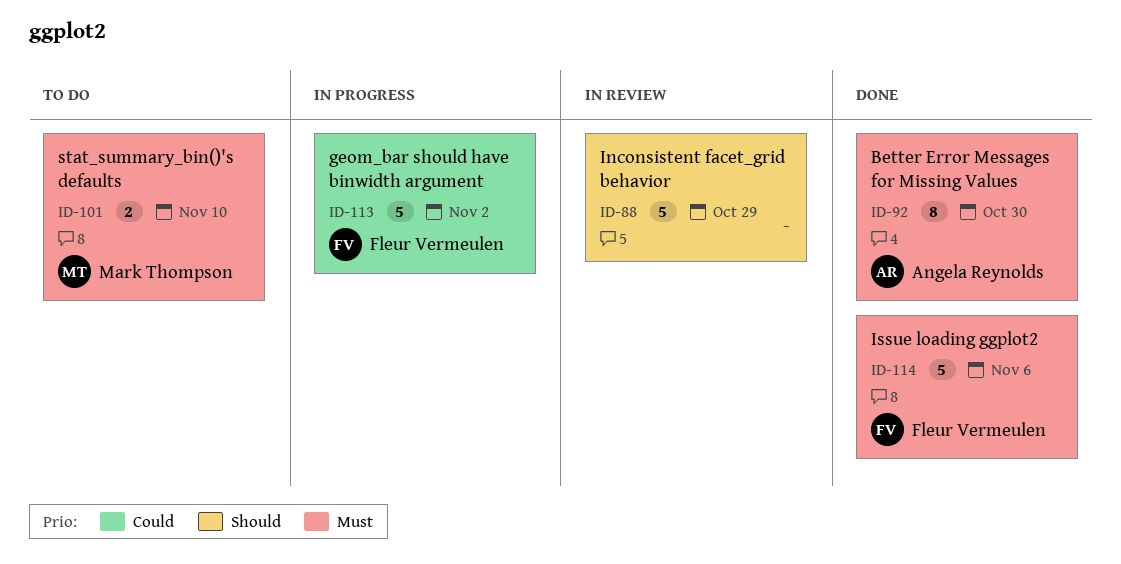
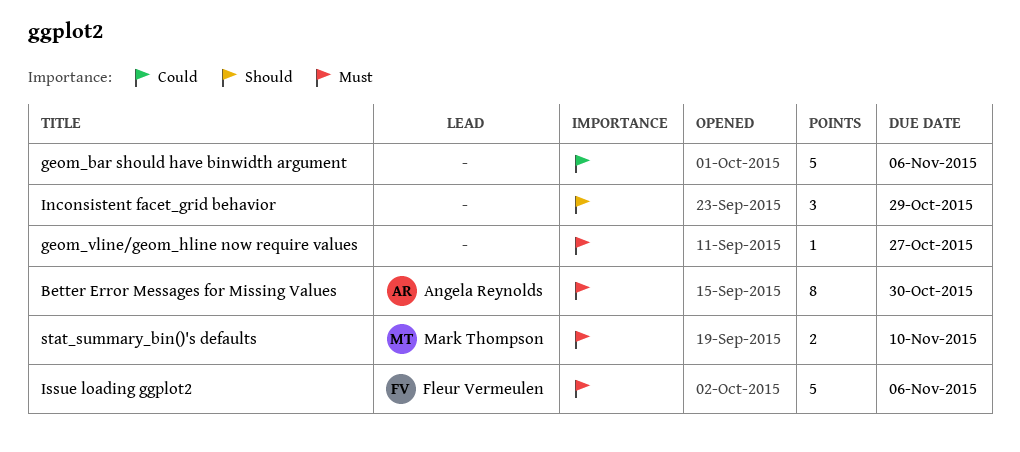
geom_bar should have binwidth argument, owner: Fleur Vermeulen -> none
geom_bar should have binwidth argument, due: Nov 2 -> Nov 6
geom_vline/geom_hline now require values: none -> present
Inconsistent facet_grid behavior, estimate: 5 -> 3

